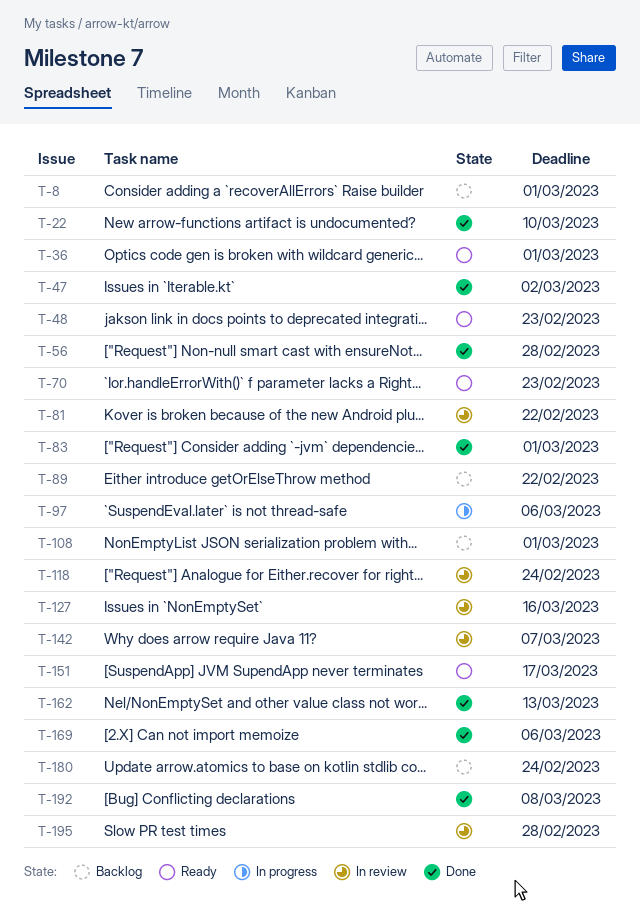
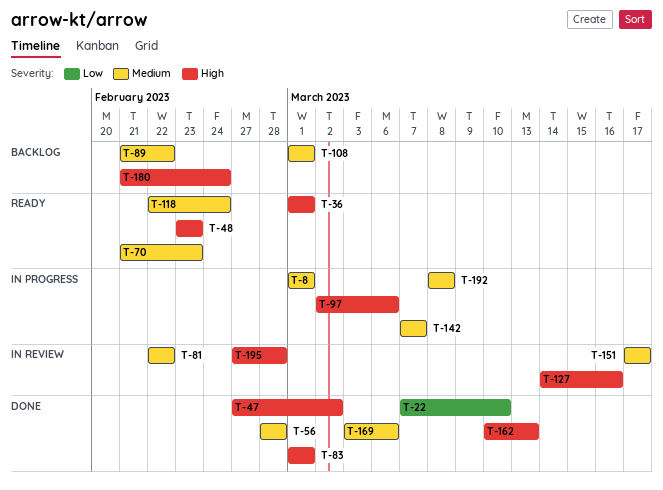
T-8, status: Backlog -> In progress
T-118, status: In review -> Ready
T-142, status: In review -> In progress
T-151, status: Ready -> In review
T-192, status: Done -> In progress

